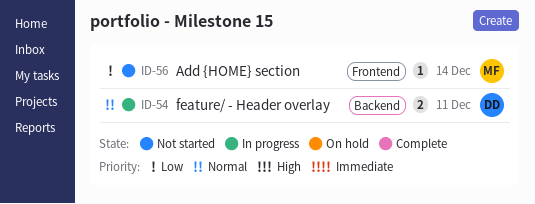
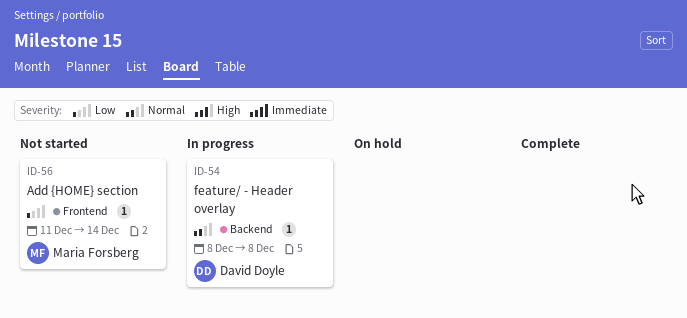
ID-54, estimate: 2 -> 1
ID-54, due: Dec 11 -> Dec 8

